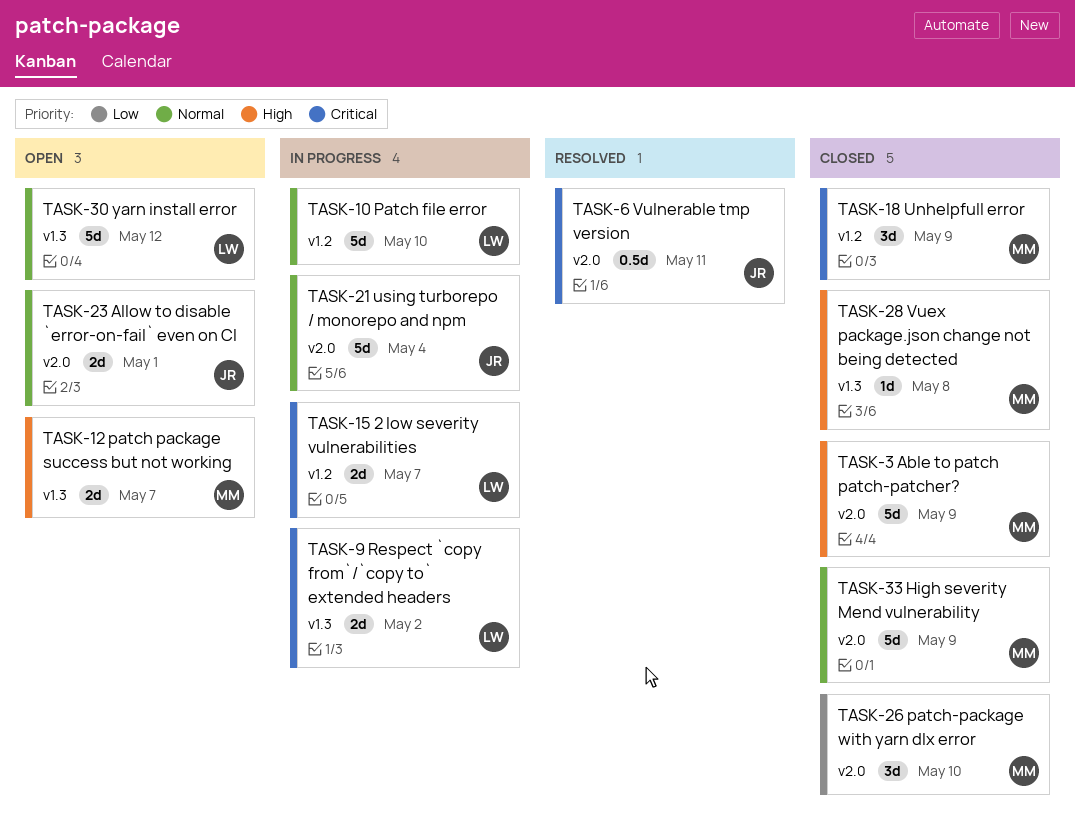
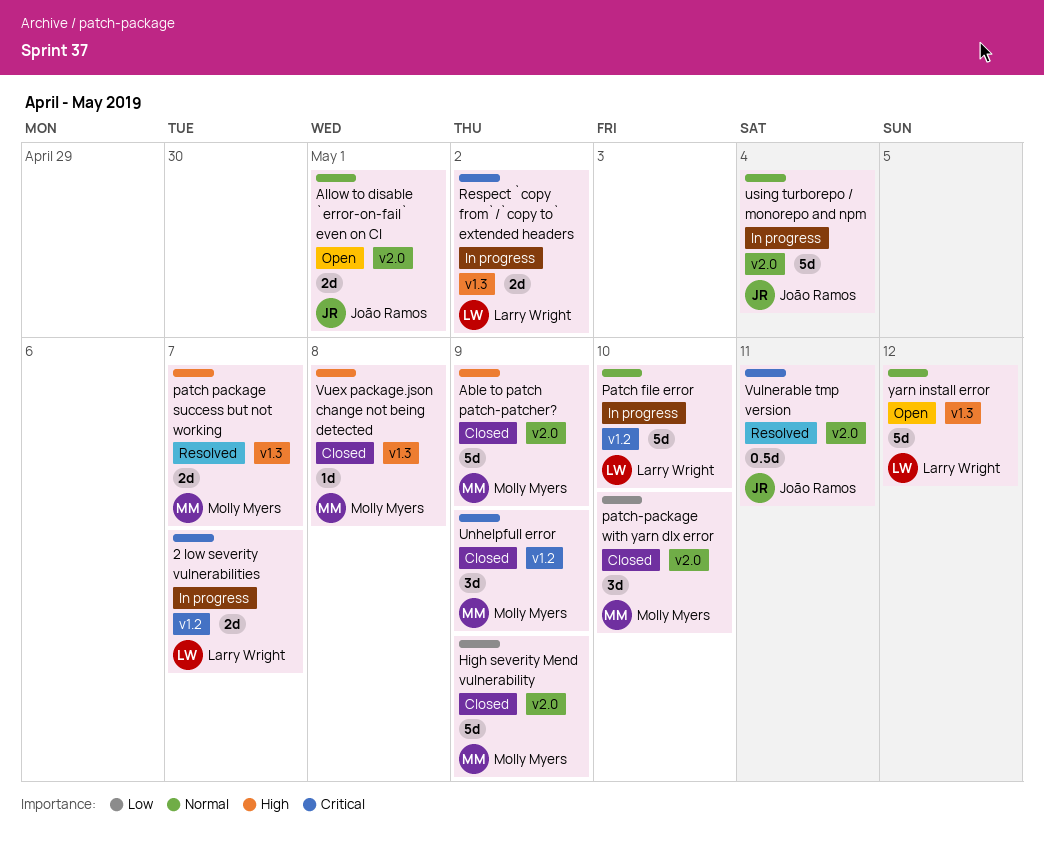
High severity Mend vulnerability, priority: Normal -> Low
patch package success but not working, status: Open -> Resolved

